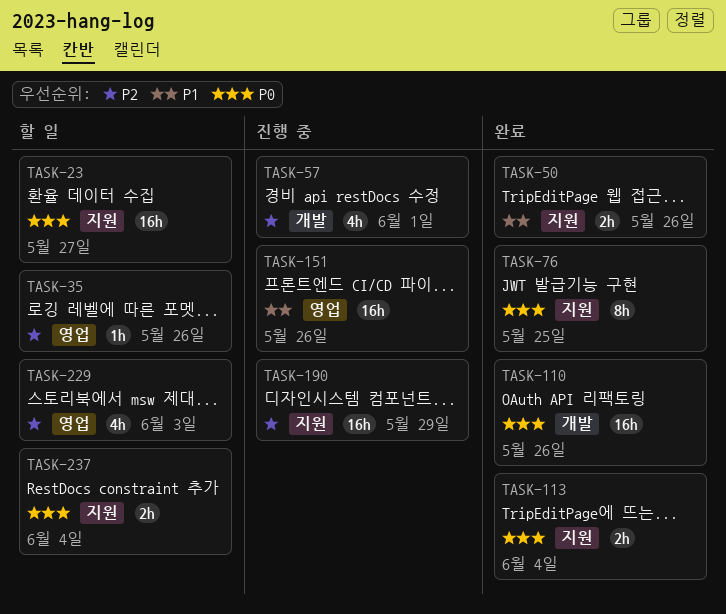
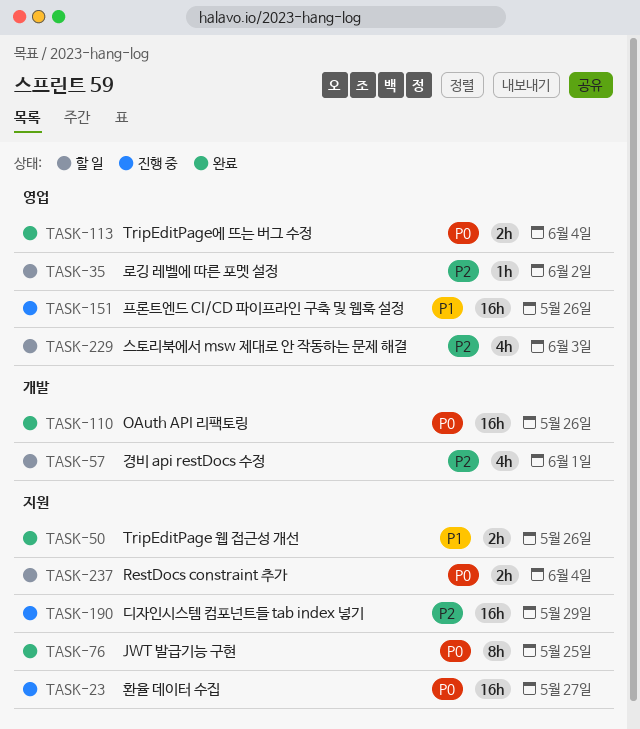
TASK-23, status: 할 일 -> 진행 중
TASK-35, due: May 26 -> Jun 2
TASK-57, status: 진행 중 -> 할 일
TASK-113, label: 지원 -> 영업

